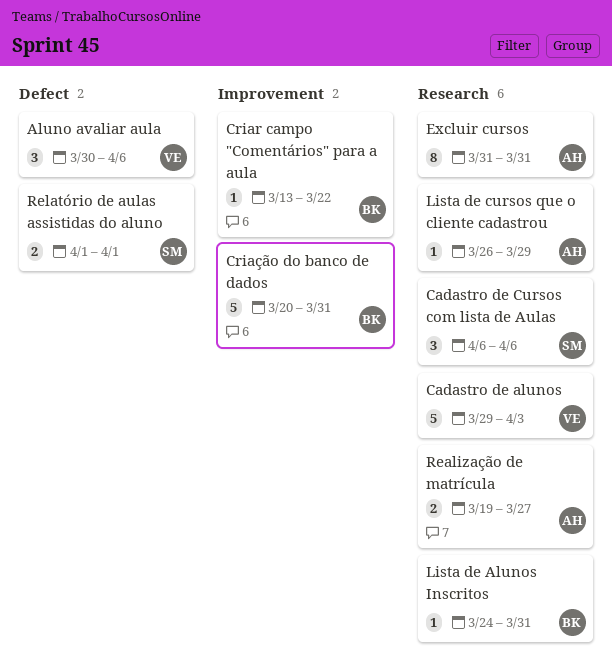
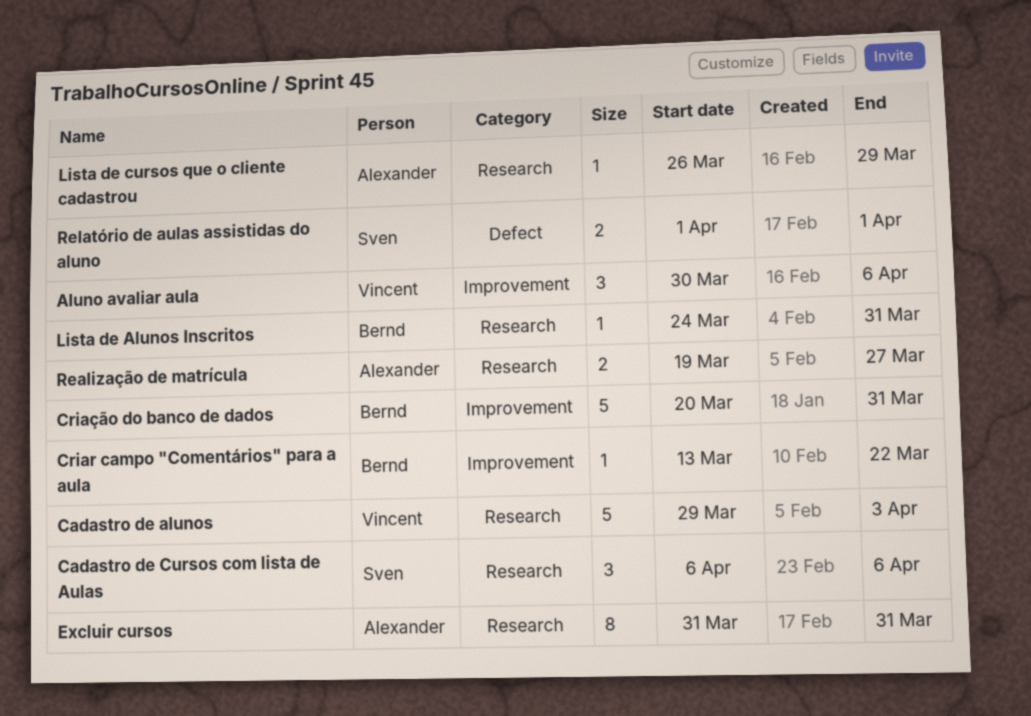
Aluno avaliar aula, label: Defect -> Improvement

